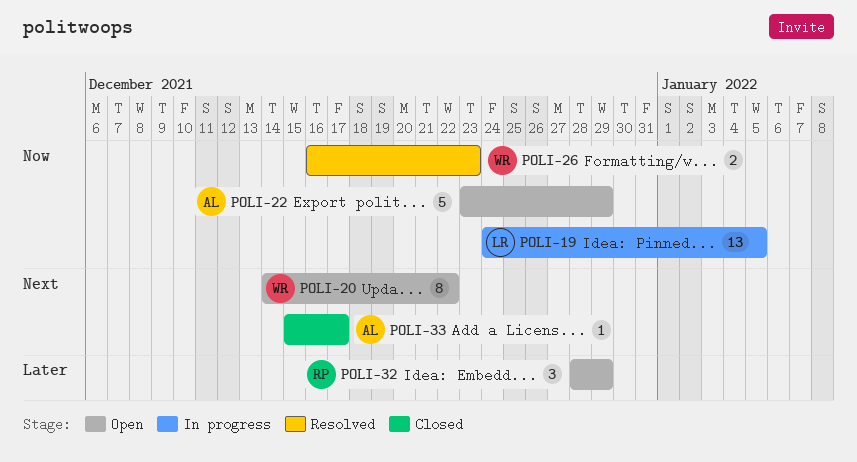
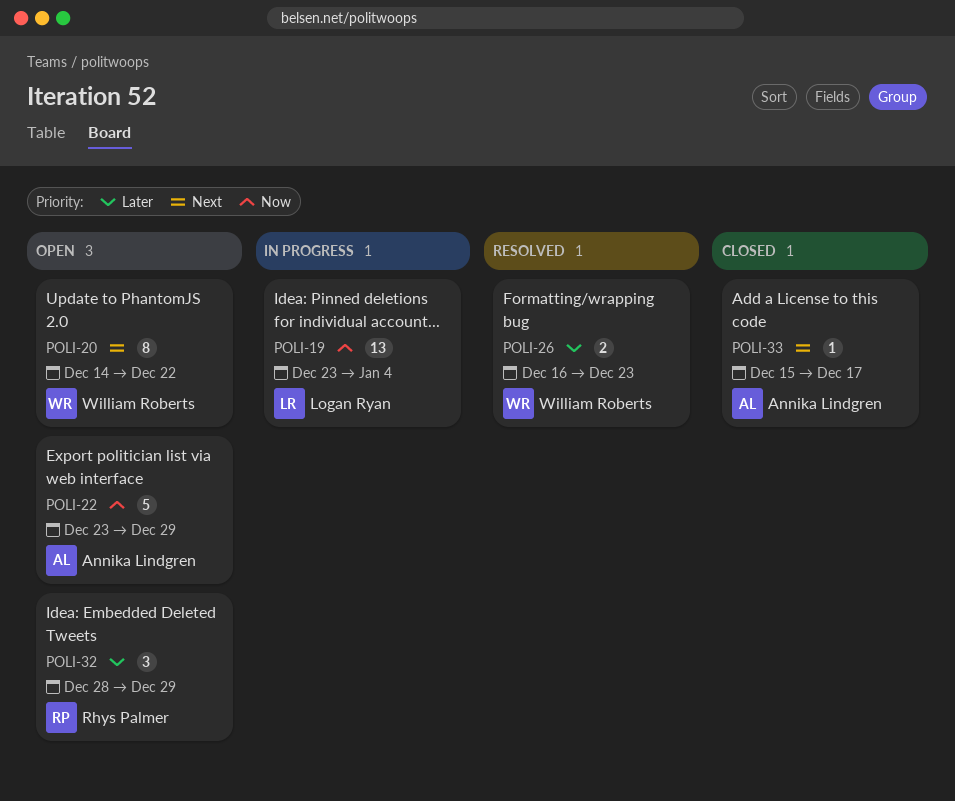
POLI-19, start: Dec 24 -> Dec 23
POLI-19, due: Jan 5 -> Jan 4
POLI-26, priority: Now -> Later

